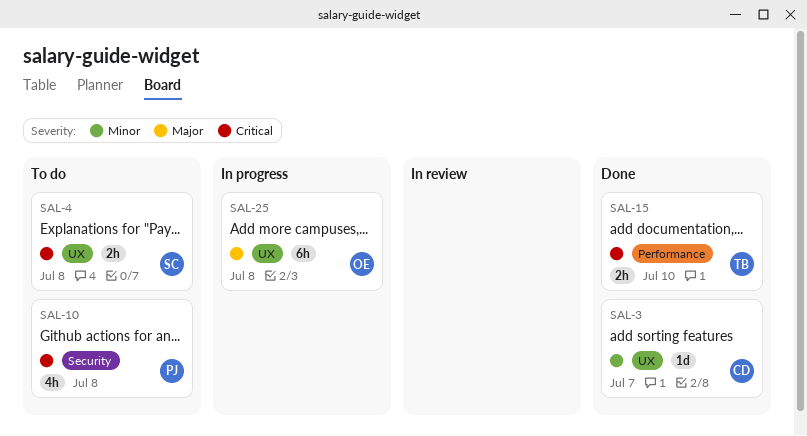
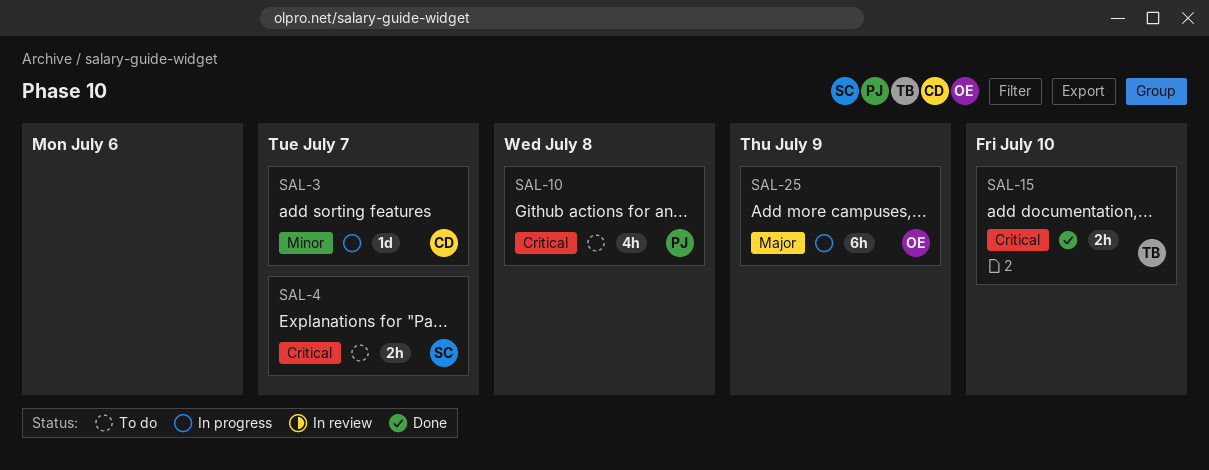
SAL-3, status: Done -> In progress
SAL-4, due: Jul 8 -> Jul 7
SAL-25, due: Jul 8 -> Jul 9

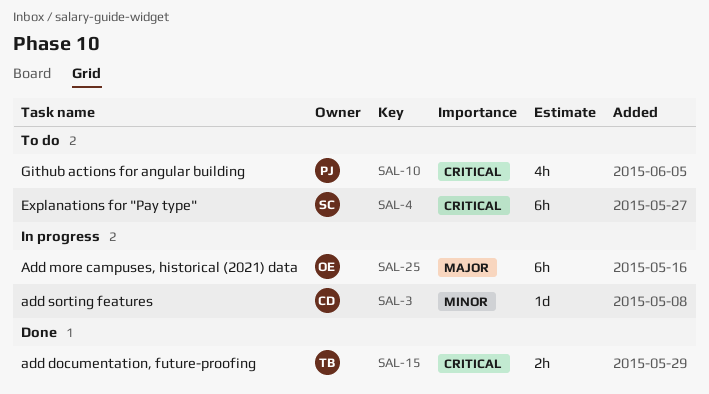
SAL-4, estimate: 2h -> 6h

